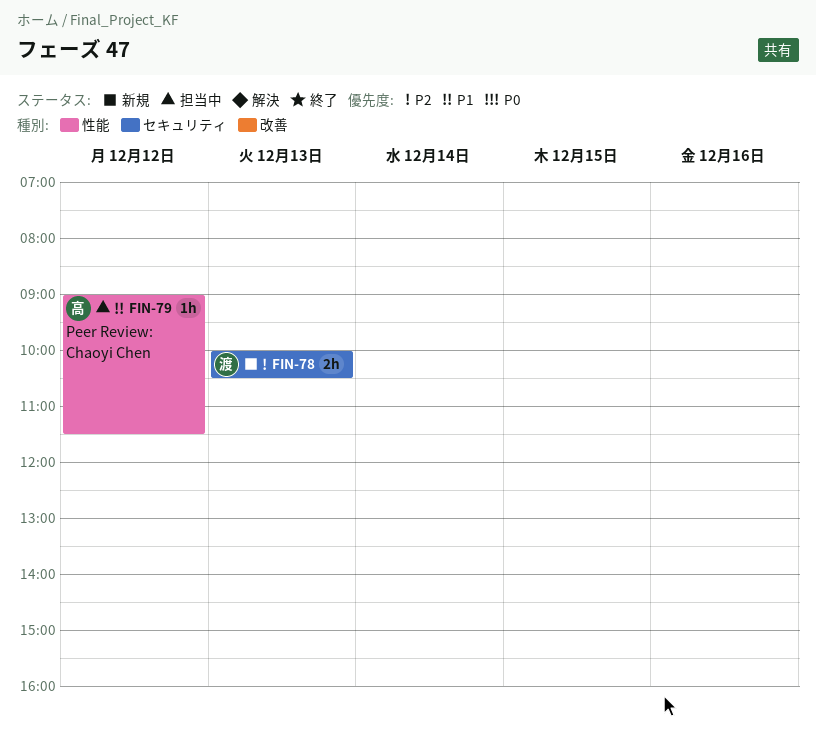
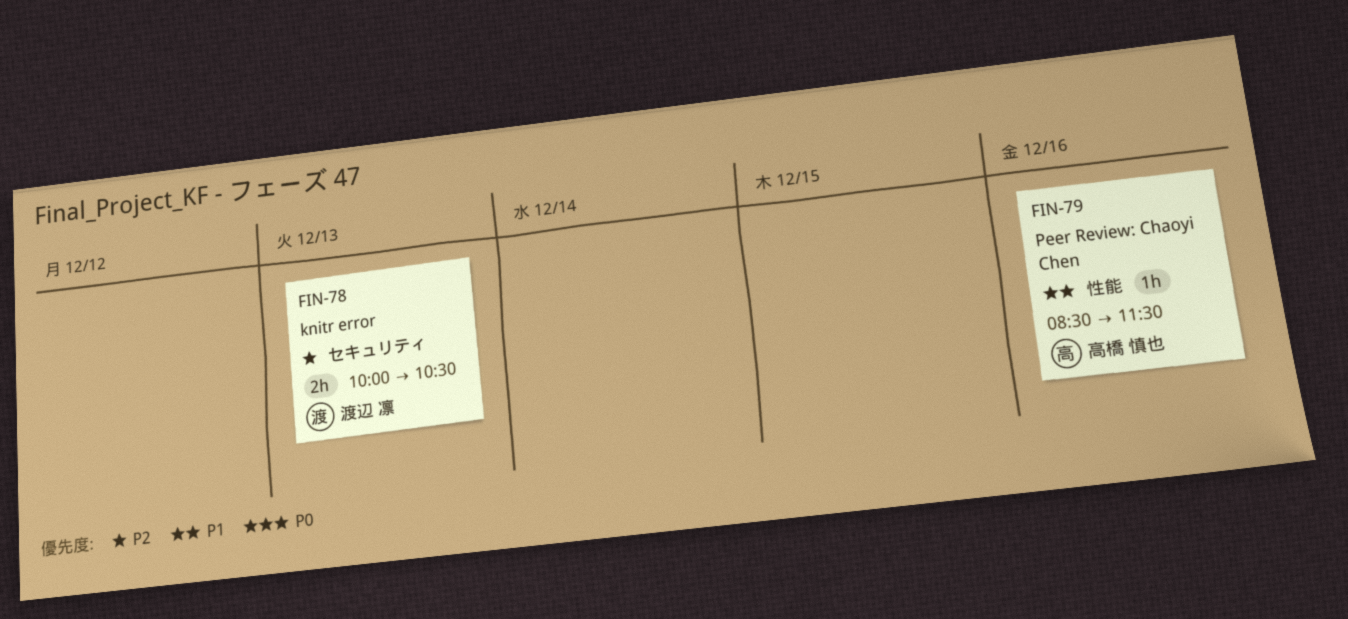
FIN-79, day: Dec 12 -> Dec 16
FIN-79, begins: 09:00 -> 08:30

